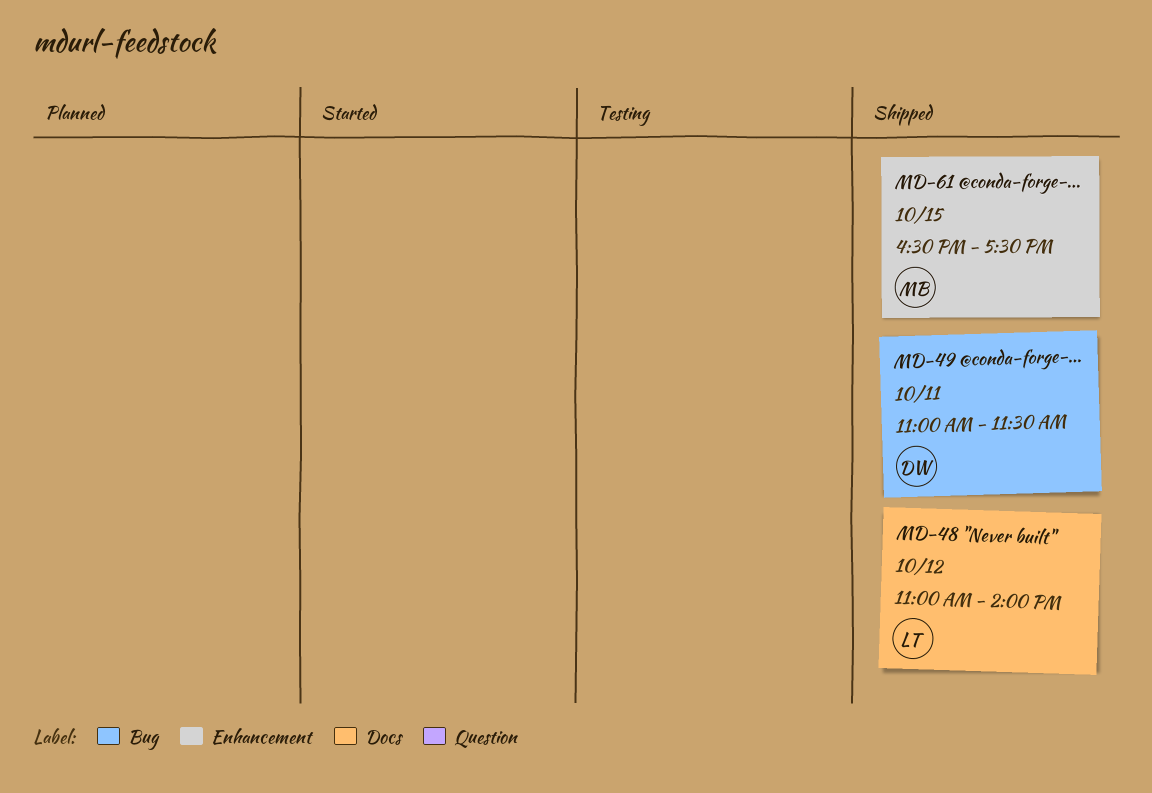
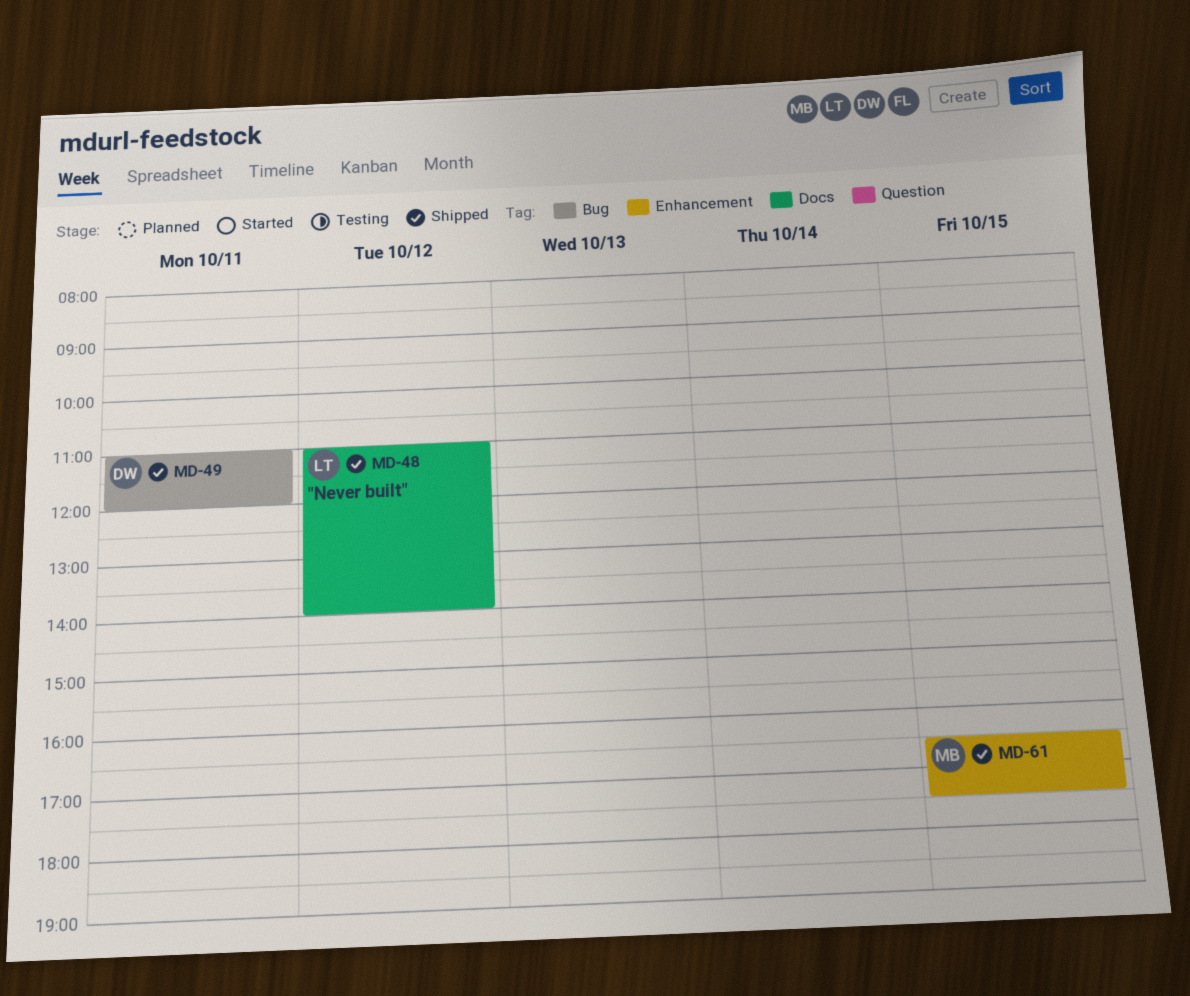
MD-49, ends: 11:30 -> 12:00

